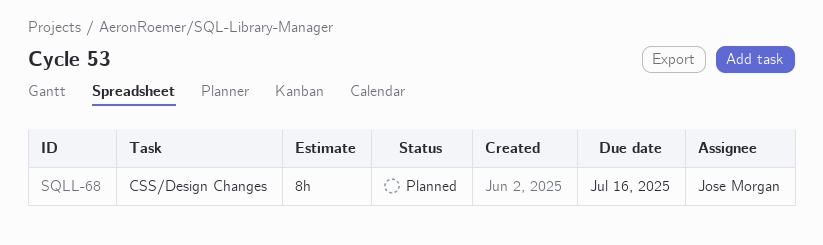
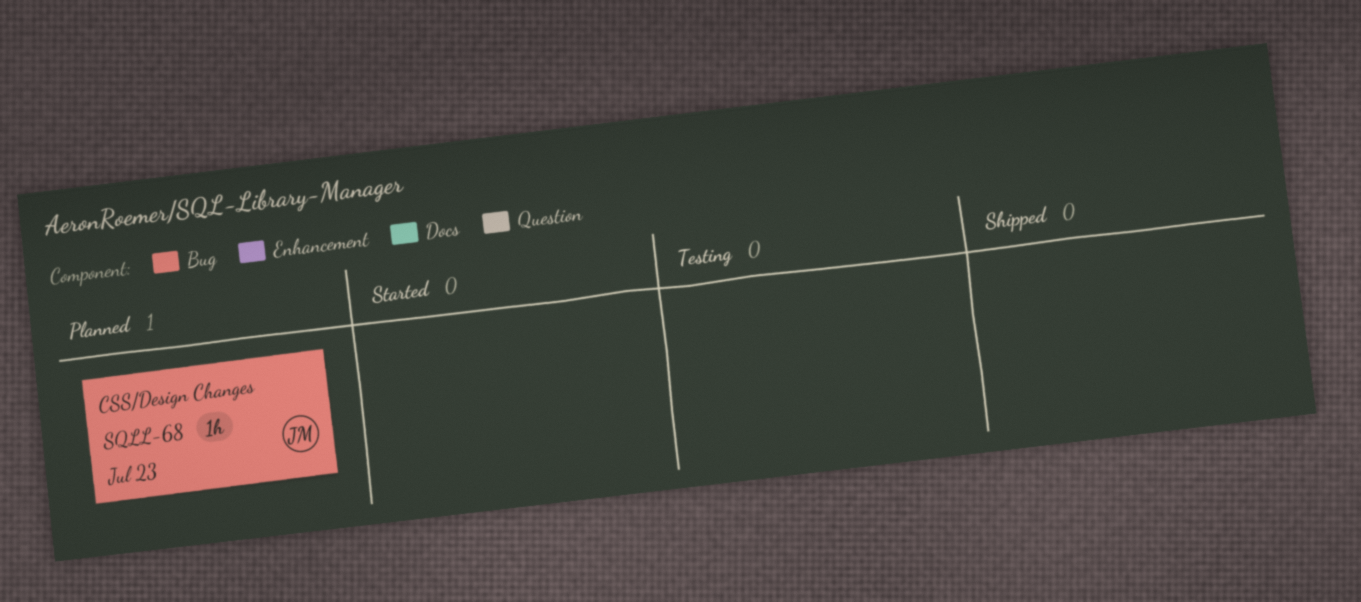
SQLL-68, estimate: 8h -> 1h
SQLL-68, due: Jul 16 -> Jul 23

